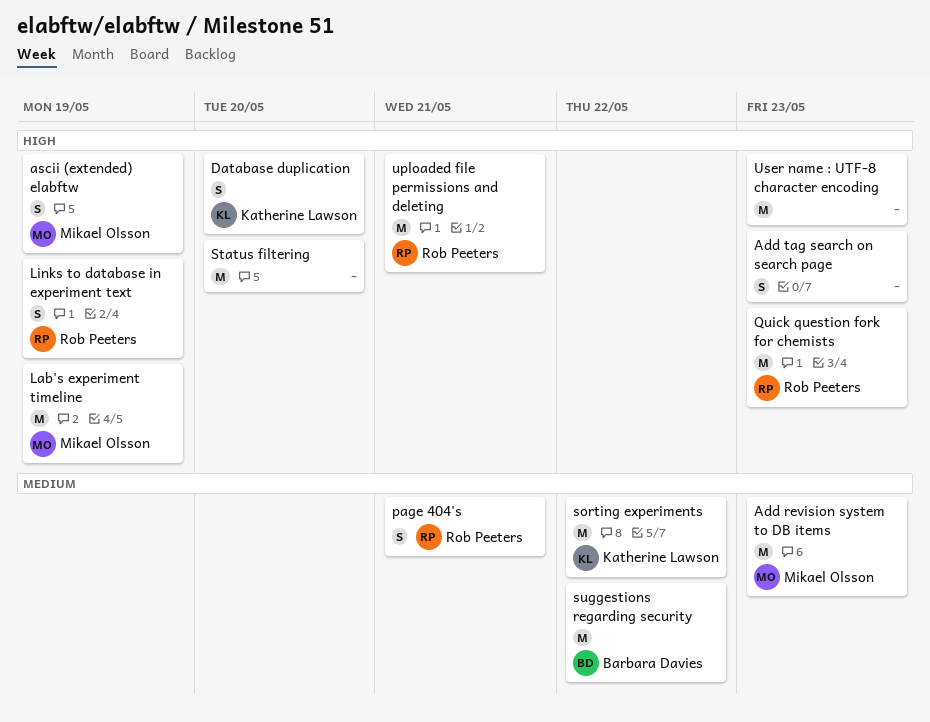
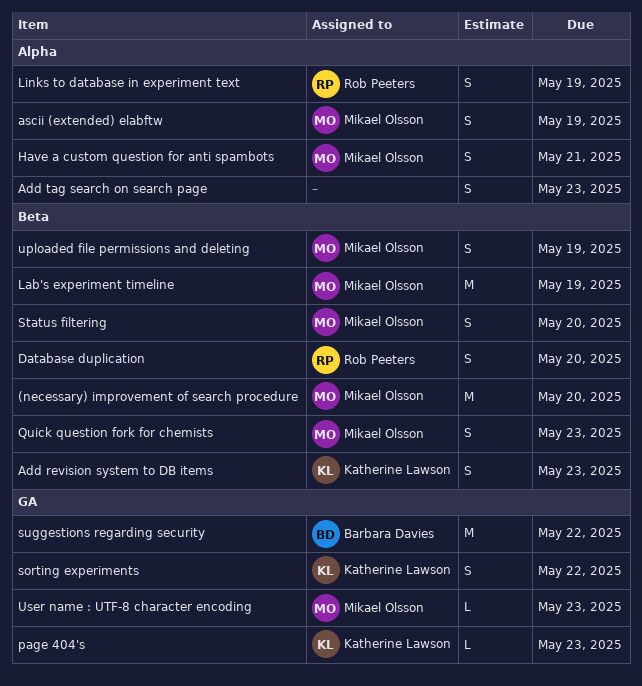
(necessary) improvement of search procedure: none -> present
Add revision system to DB items, owner: Mikael Olsson -> Katherine Lawson
Add revision system to DB items, estimate: M -> S
Database duplication, owner: Katherine Lawson -> Rob Peeters
Have a custom question for anti spambots: none -> present
page 404's, owner: Rob Peeters -> Katherine Lawson
page 404's, estimate: S -> L
page 404's, due: May 21 -> May 23
Quick question fork for chemists, owner: Rob Peeters -> Mikael Olsson
Quick question fork for chemists, estimate: M -> S
sorting experiments, estimate: M -> S
Status filtering, owner: none -> Mikael Olsson
Status filtering, estimate: M -> S
uploaded file permissions and deleting, owner: Rob Peeters -> Mikael Olsson
uploaded file permissions and deleting, estimate: M -> S
uploaded file permissions and deleting, due: May 21 -> May 19
User name : UTF-8 character encoding, owner: none -> Mikael Olsson
User name : UTF-8 character encoding, estimate: M -> L

